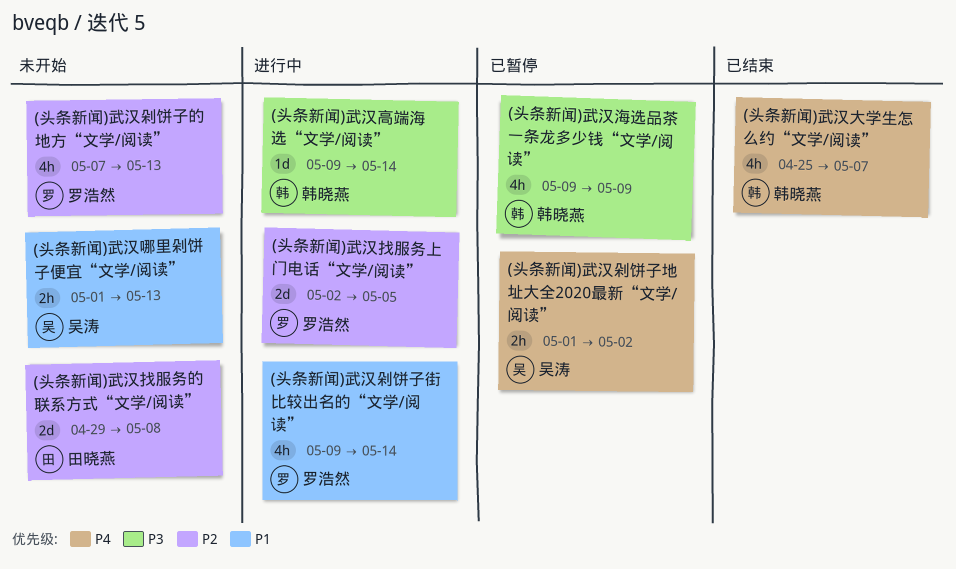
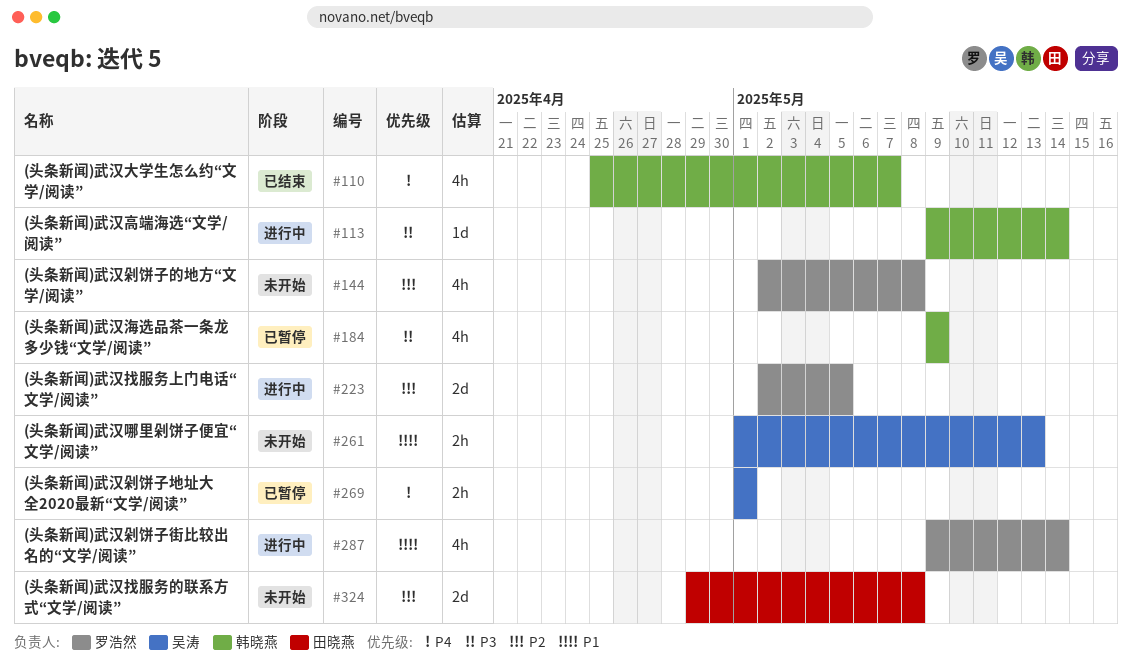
(头条新闻)武汉剁饼子地址大全2020最新“文学/阅读”, due: May 2 -> May 1
(头条新闻)武汉剁饼子的地方“文学/阅读”, start: May 7 -> May 2
(头条新闻)武汉剁饼子的地方“文学/阅读”, due: May 13 -> May 8

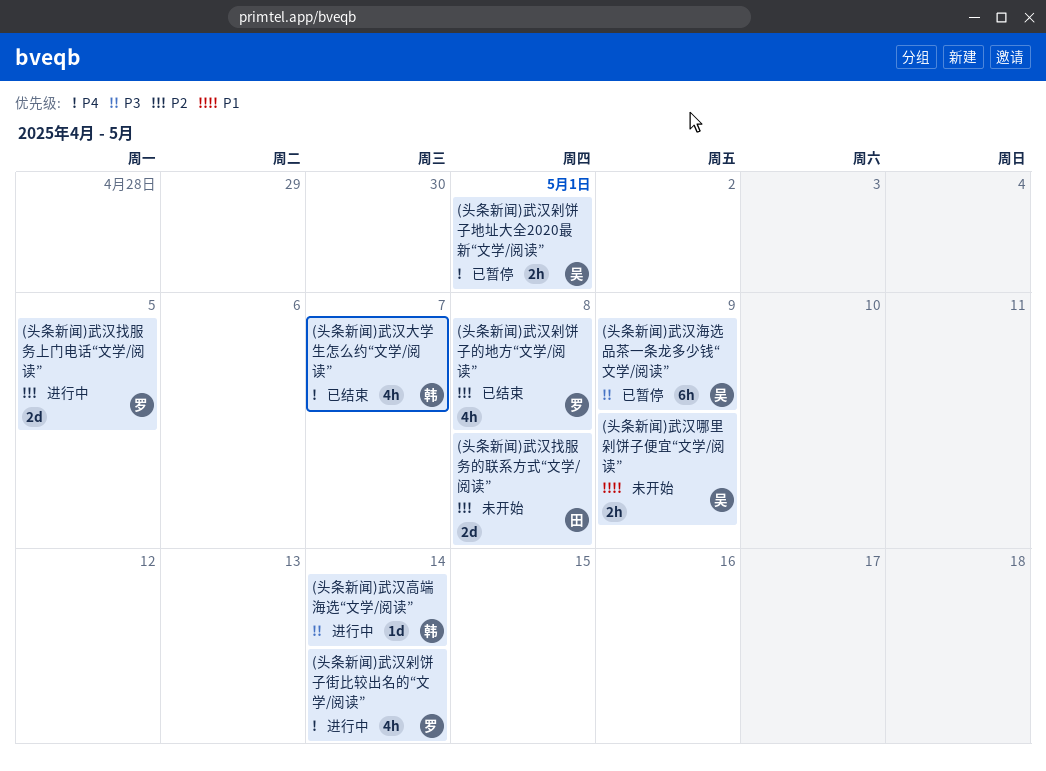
(头条新闻)武汉剁饼子的地方“文学/阅读”, status: 未开始 -> 已结束
(头条新闻)武汉剁饼子街比较出名的“文学/阅读”, priority: P1 -> P4
(头条新闻)武汉哪里剁饼子便宜“文学/阅读”, due: May 13 -> May 9
(头条新闻)武汉海选品茶一条龙多少钱“文学/阅读”, owner: 韩晓燕 -> 吴涛
(头条新闻)武汉海选品茶一条龙多少钱“文学/阅读”, estimate: 4h -> 6h

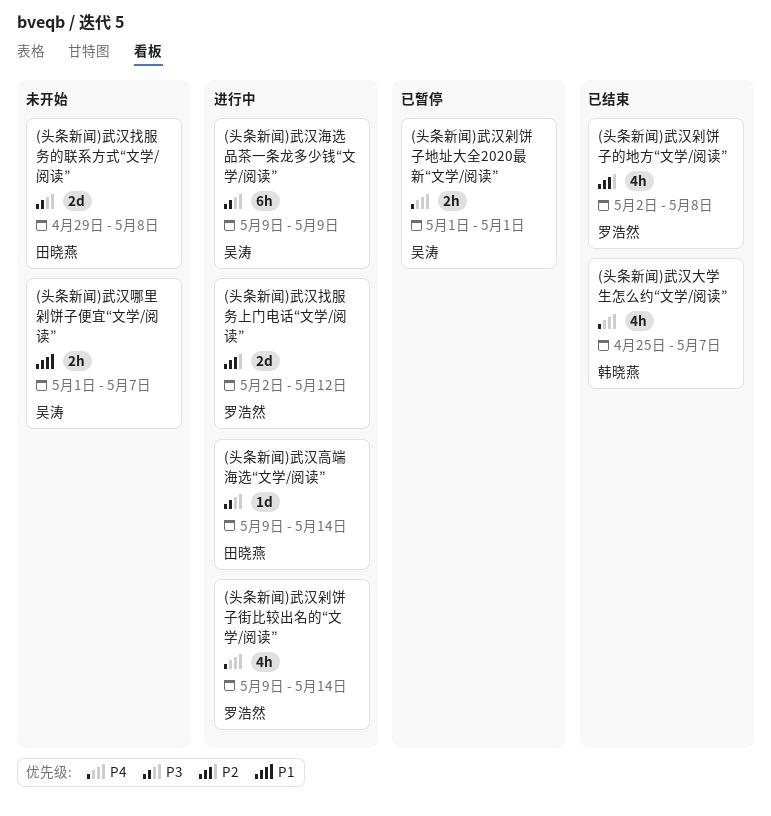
(头条新闻)武汉哪里剁饼子便宜“文学/阅读”, due: May 9 -> May 7
(头条新闻)武汉找服务上门电话“文学/阅读”, due: May 5 -> May 12
(头条新闻)武汉找服务的联系方式“文学/阅读”, priority: P2 -> P3
(头条新闻)武汉海选品茶一条龙多少钱“文学/阅读”, status: 已暂停 -> 进行中
(头条新闻)武汉高端海选“文学/阅读”, owner: 韩晓燕 -> 田晓燕

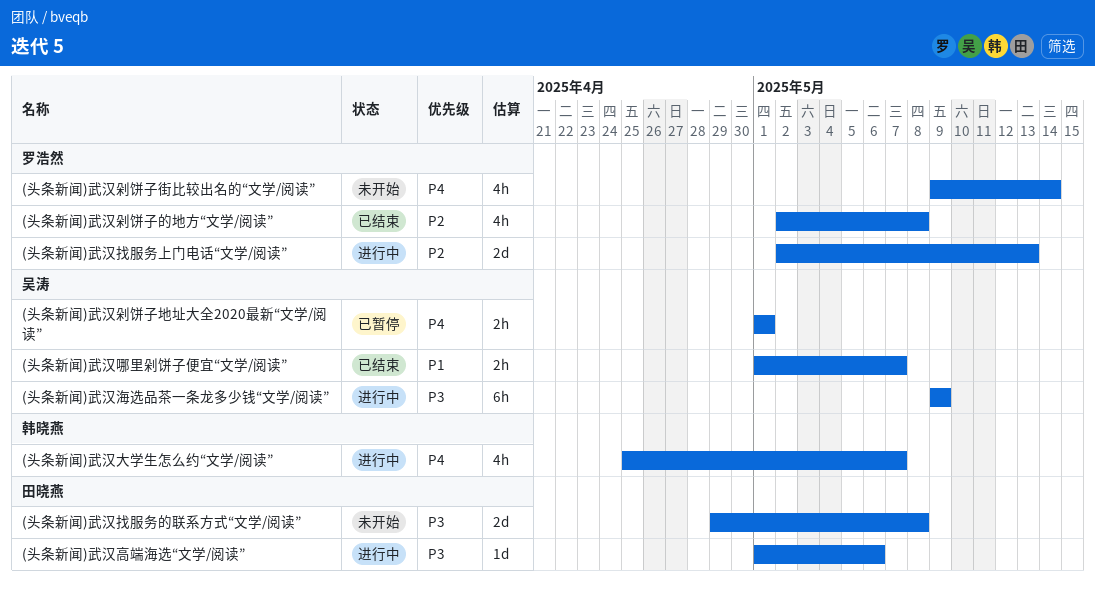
(头条新闻)武汉剁饼子街比较出名的“文学/阅读”, status: 进行中 -> 未开始
(头条新闻)武汉哪里剁饼子便宜“文学/阅读”, status: 未开始 -> 已结束
(头条新闻)武汉大学生怎么约“文学/阅读”, status: 已结束 -> 进行中
(头条新闻)武汉找服务上门电话“文学/阅读”, due: May 12 -> May 13
(头条新闻)武汉高端海选“文学/阅读”, start: May 9 -> May 1
(头条新闻)武汉高端海选“文学/阅读”, due: May 14 -> May 6

